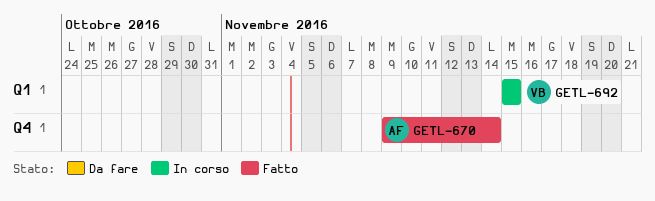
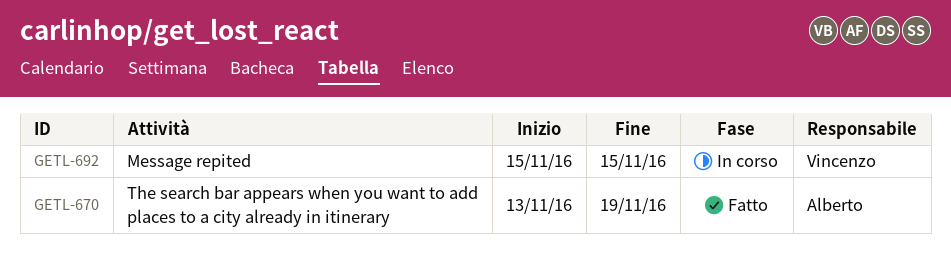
GETL-670, start: Nov 9 -> Nov 13
GETL-670, due: Nov 14 -> Nov 19

